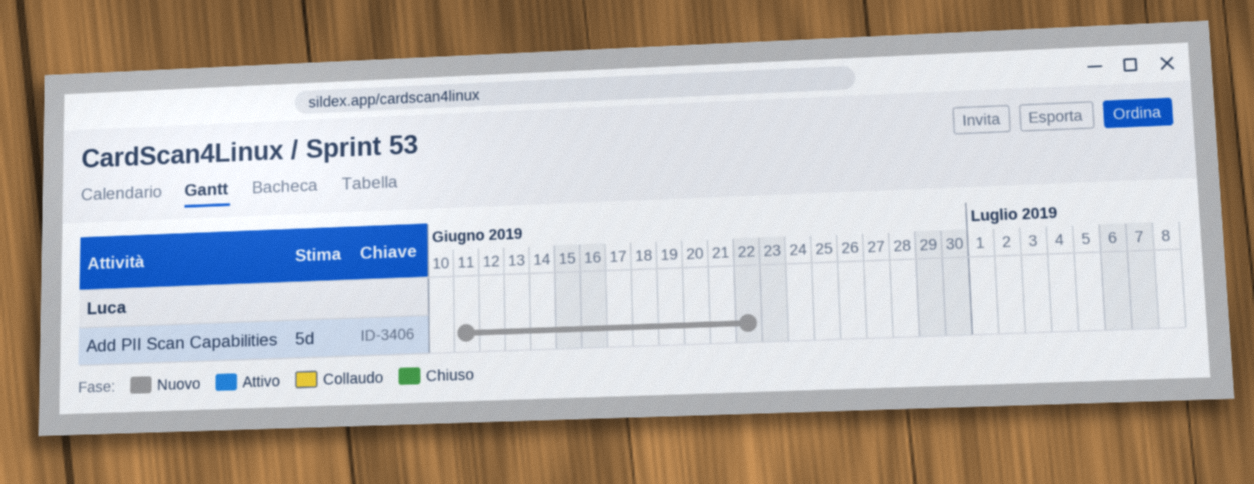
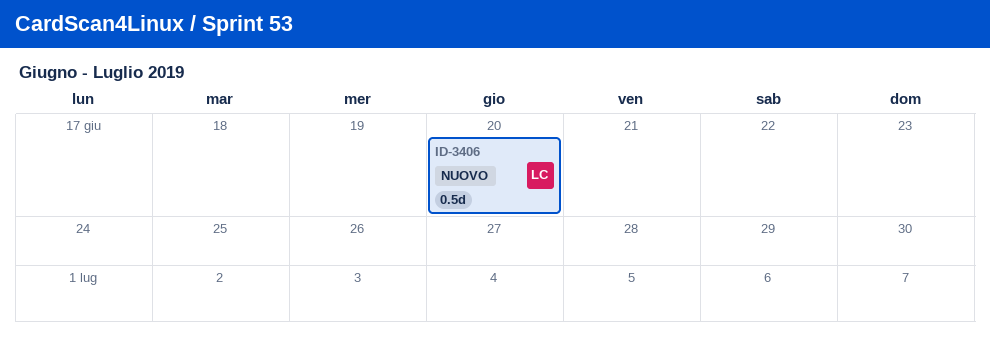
ID-3406, estimate: 5d -> 0.5d
ID-3406, due: Jun 22 -> Jun 20

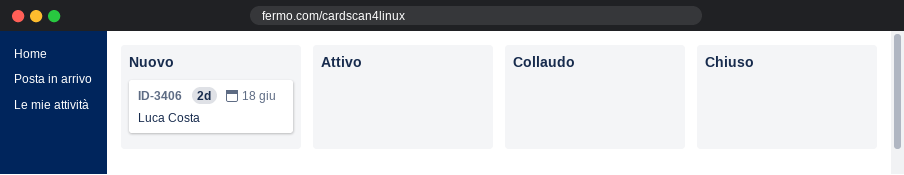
ID-3406, estimate: 0.5d -> 2d
ID-3406, due: Jun 20 -> Jun 18

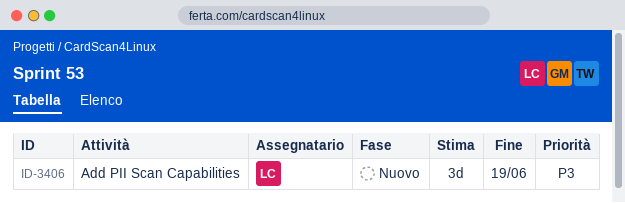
ID-3406, estimate: 2d -> 3d
ID-3406, due: Jun 18 -> Jun 19

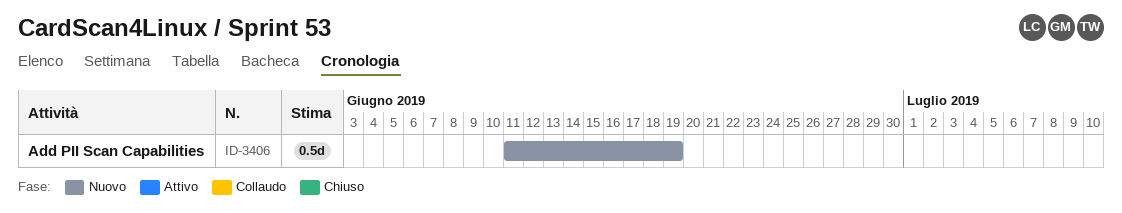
ID-3406, estimate: 3d -> 0.5d

